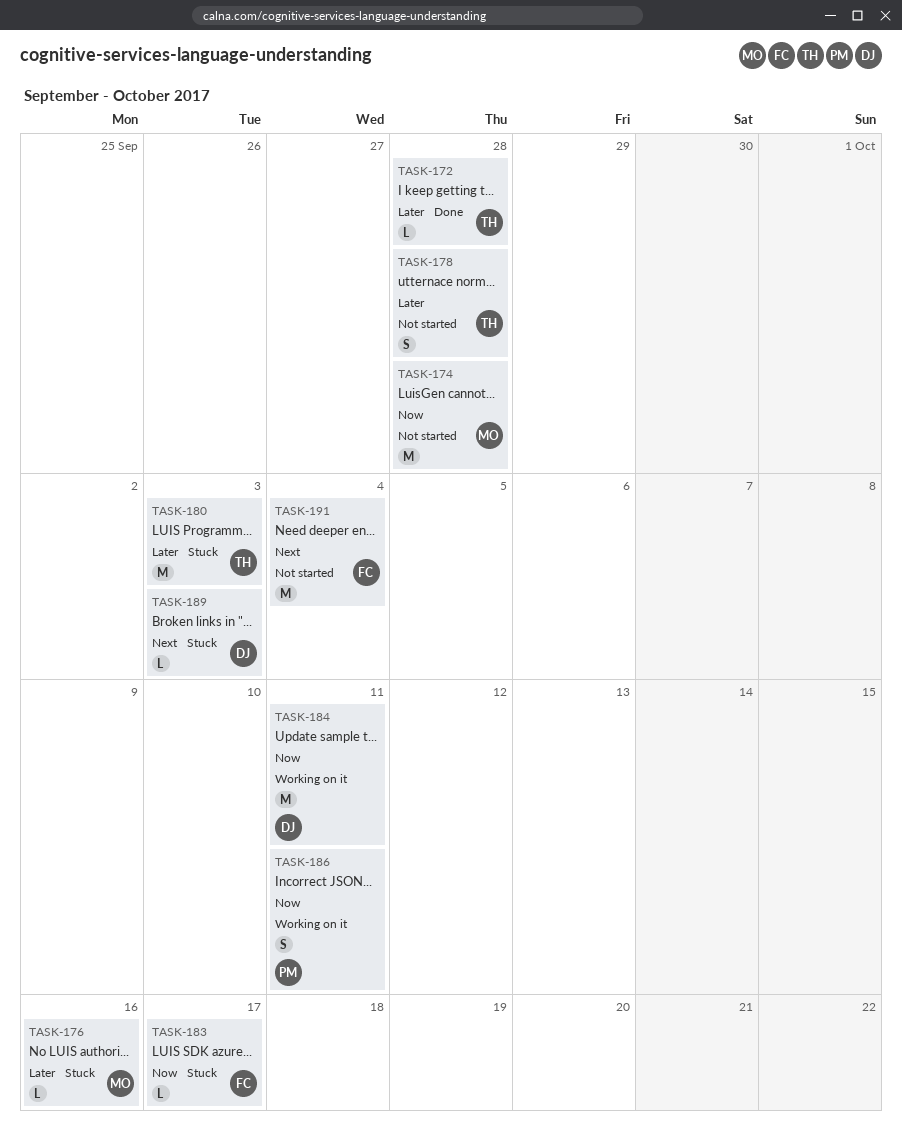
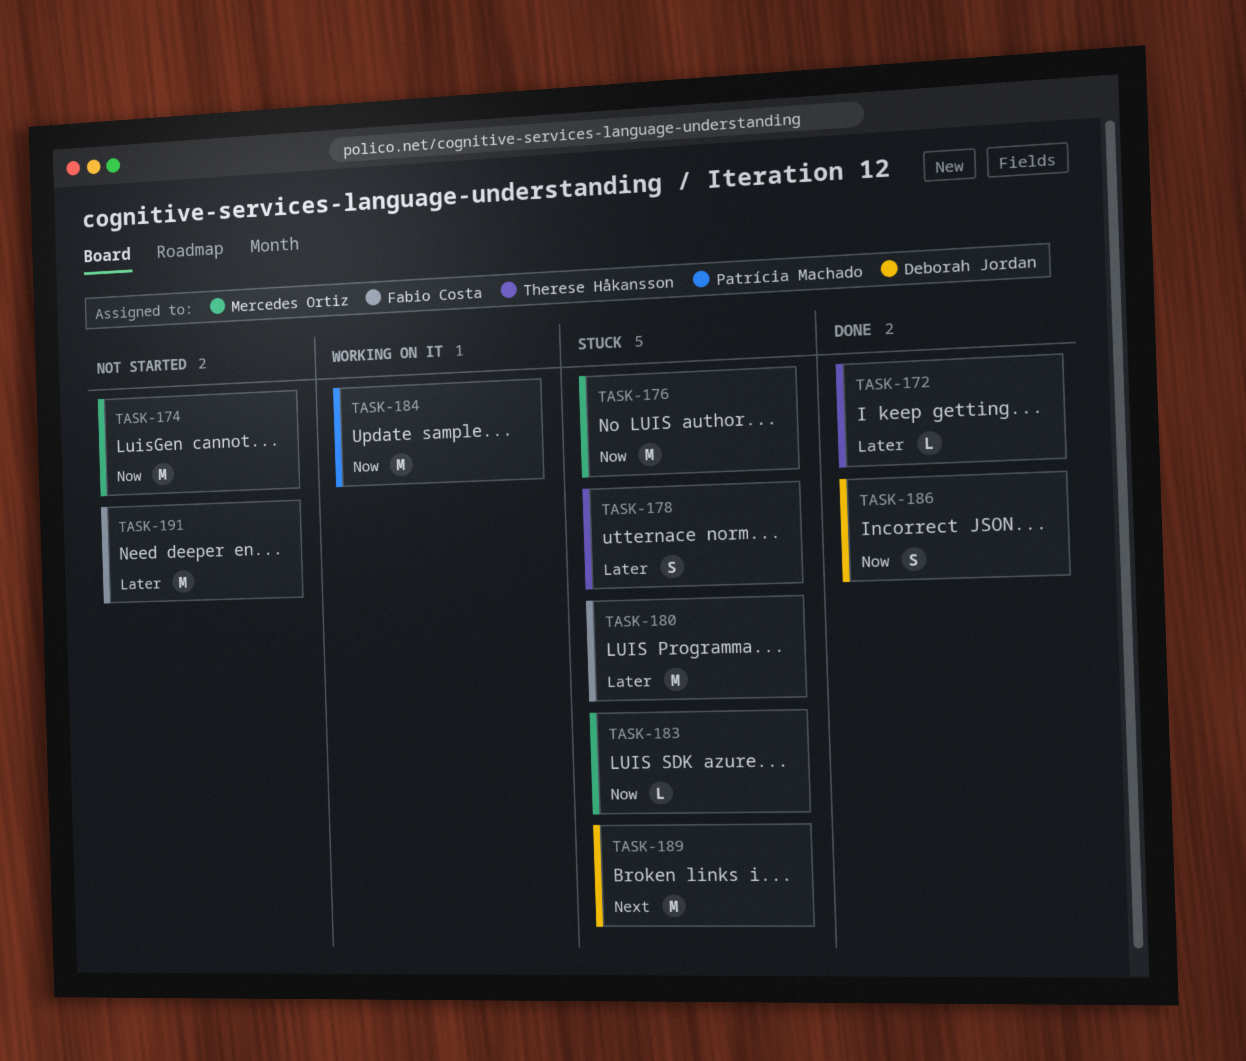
TASK-176, priority: Later -> Now
TASK-176, estimate: L -> M
TASK-178, status: Not started -> Stuck
TASK-180, owner: Therese Håkansson -> Fabio Costa
TASK-183, owner: Fabio Costa -> Mercedes Ortiz
TASK-184, owner: Deborah Jordan -> Patrícia Machado
TASK-186, status: Working on it -> Done
TASK-186, owner: Patrícia Machado -> Deborah Jordan
TASK-189, estimate: L -> M
TASK-191, priority: Next -> Later

